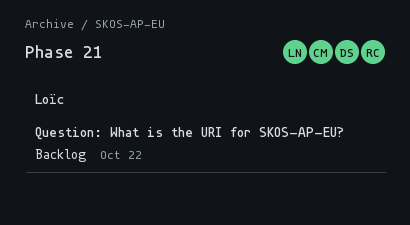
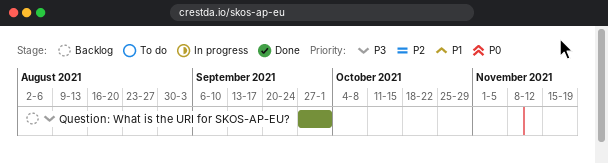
Question: What is the URI for SKOS-AP-EU?, due: Oct 22 -> Oct 1

